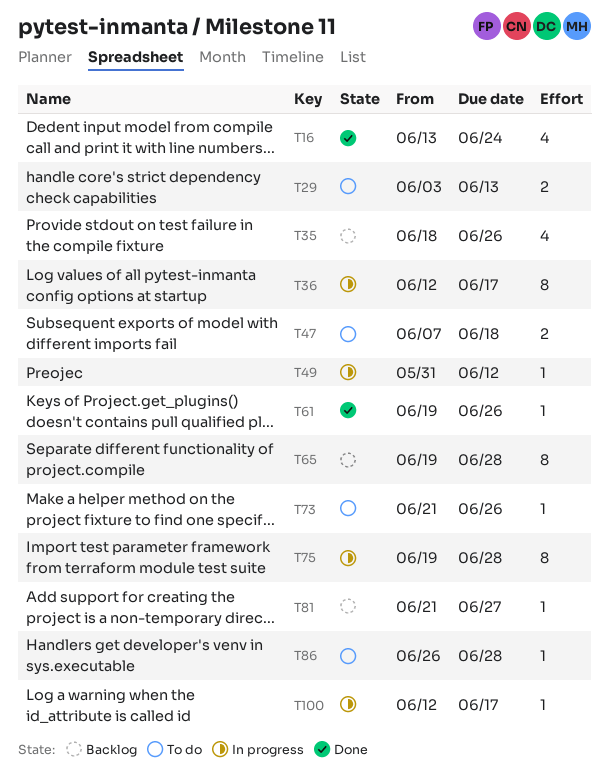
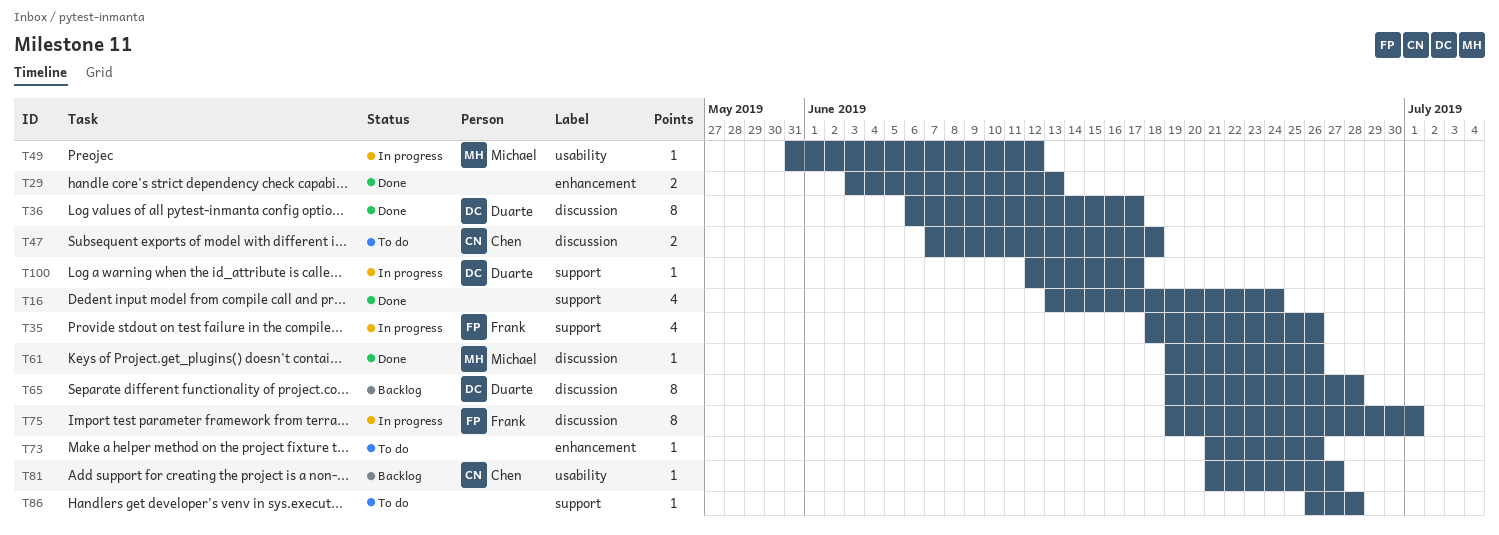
T29, status: To do -> Done
T35, status: Backlog -> In progress
T36, status: In progress -> Done
T36, start: Jun 12 -> Jun 6
T75, due: Jun 28 -> Jul 1

